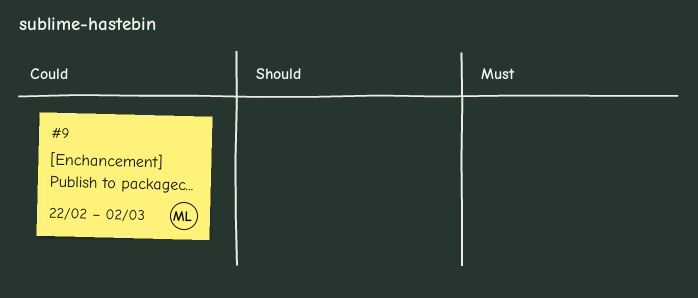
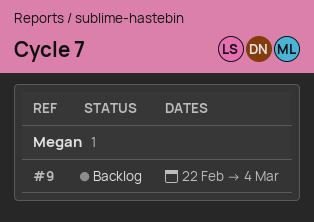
#9, due: Mar 2 -> Mar 4

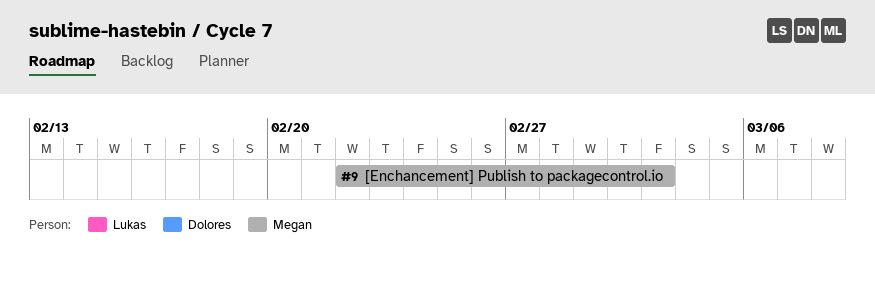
#9, due: Mar 4 -> Mar 3

